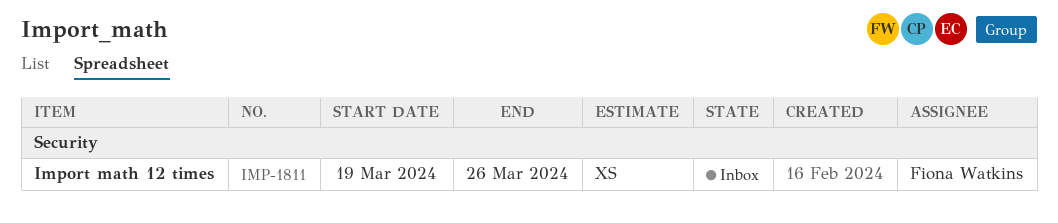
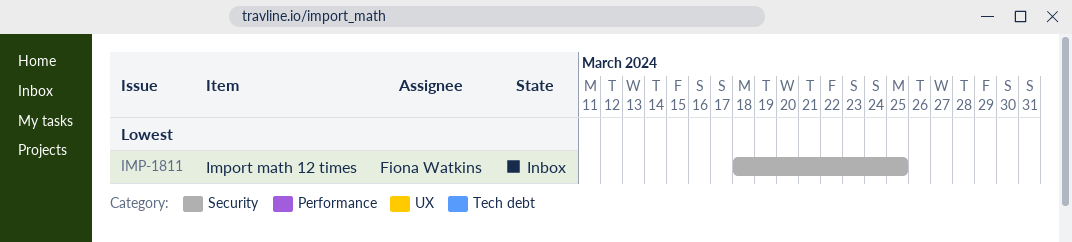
IMP-1811, start: Mar 19 -> Mar 18
IMP-1811, due: Mar 26 -> Mar 25

